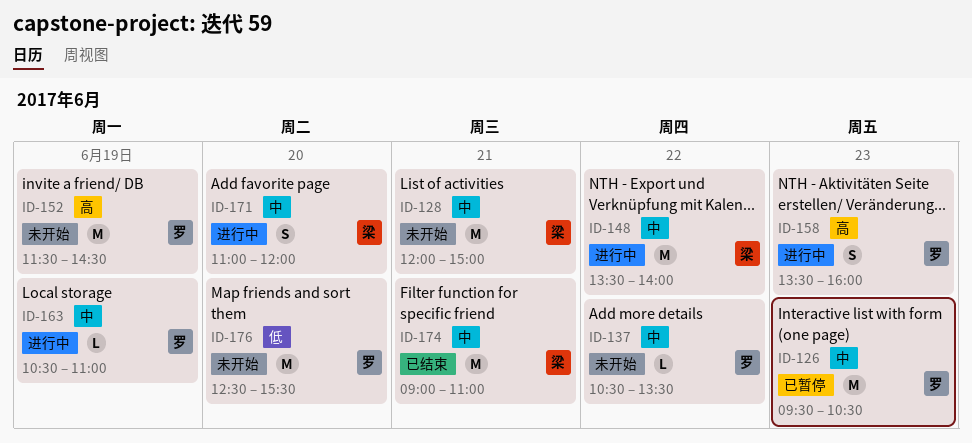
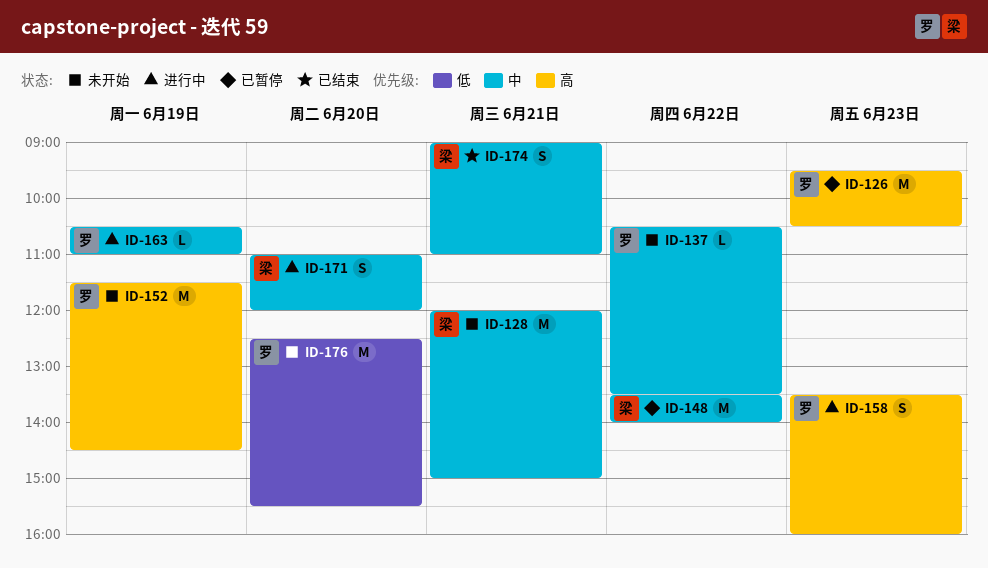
ID-126, priority: 中 -> 高
ID-148, status: 进行中 -> 已暂停
ID-174, estimate: M -> S

